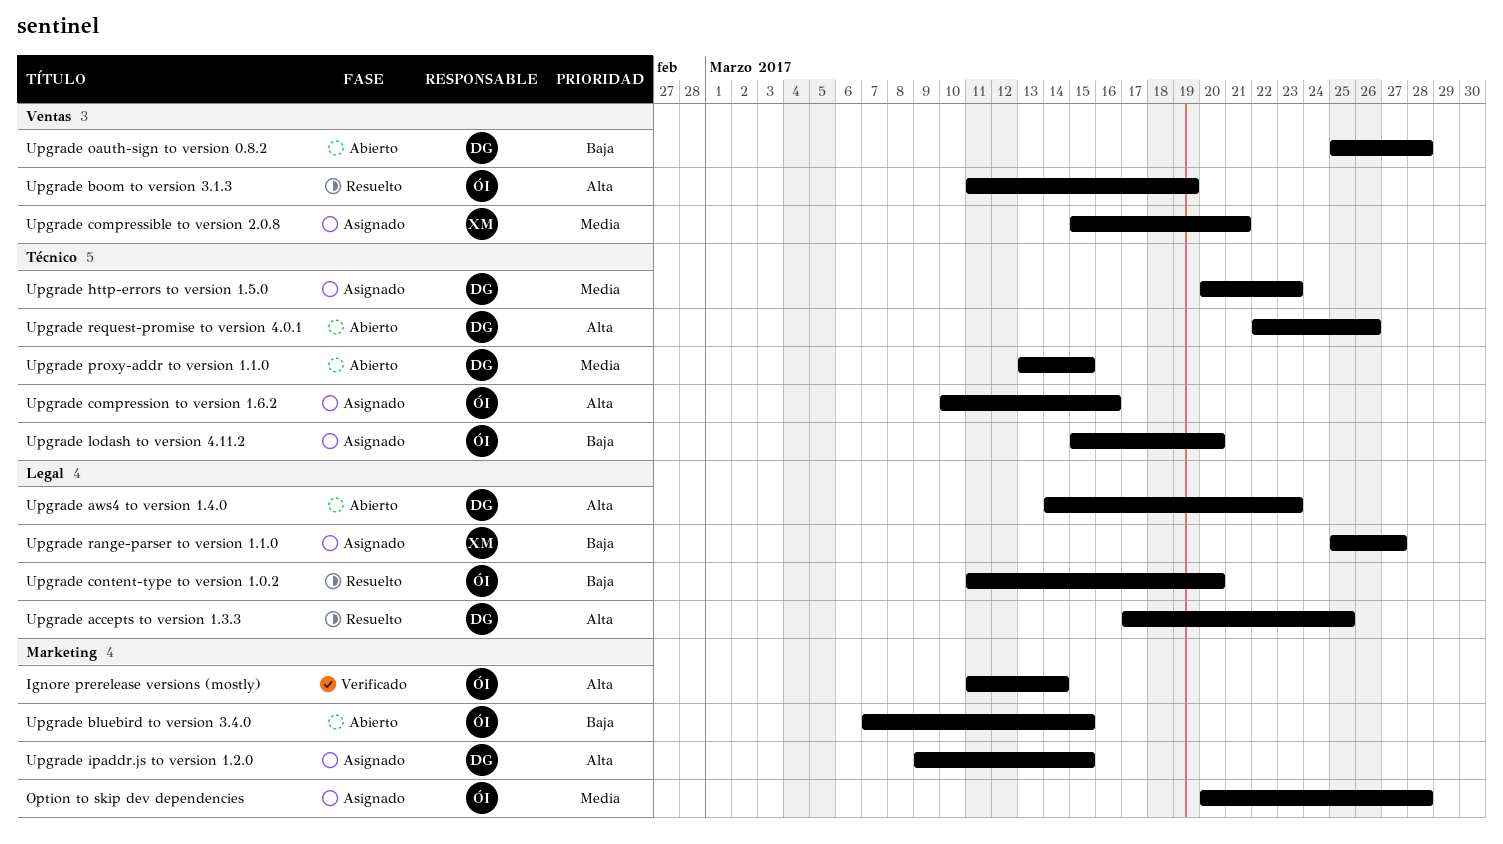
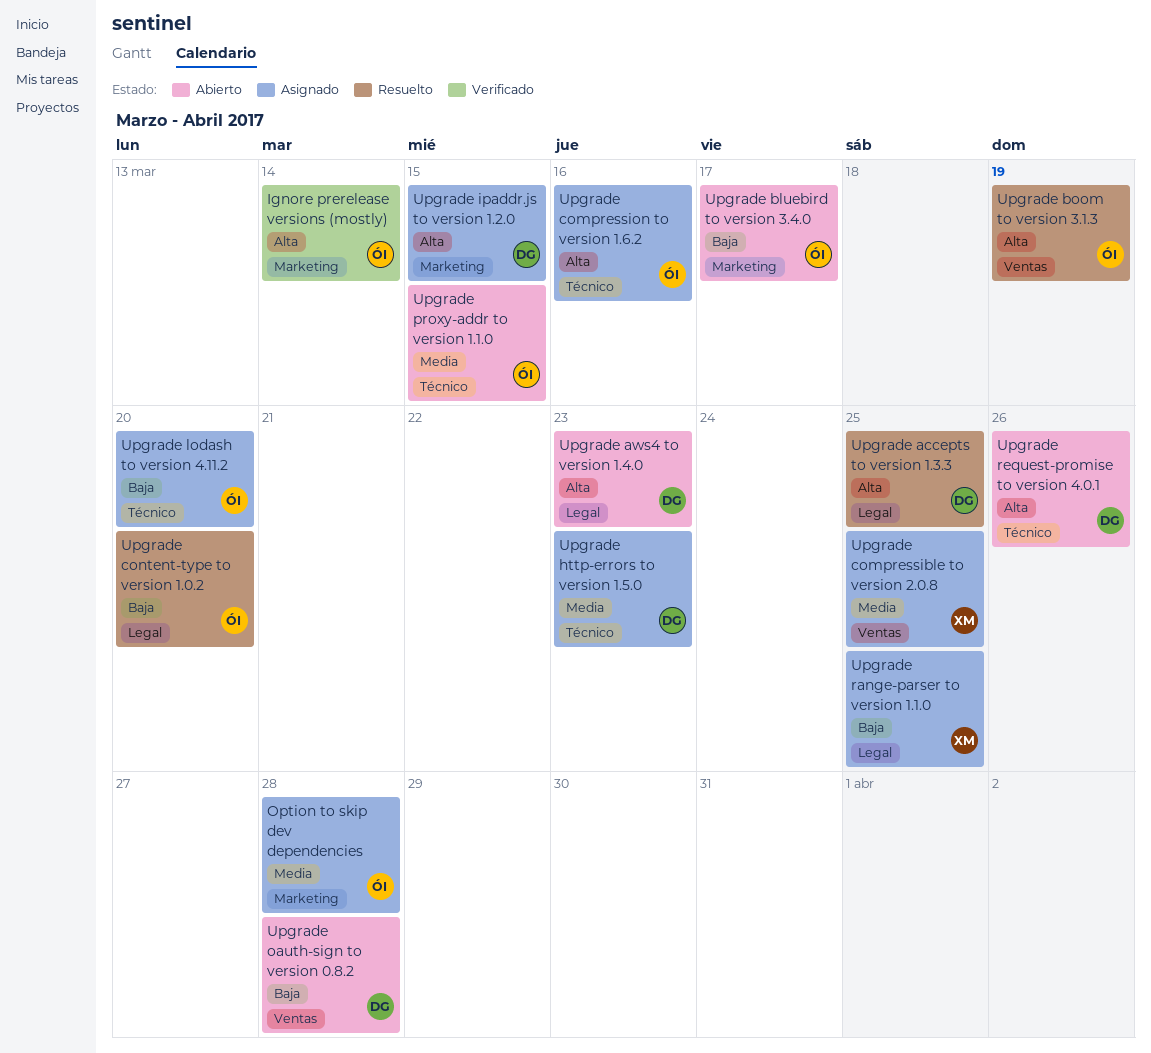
Upgrade bluebird to version 3.4.0, due: Mar 15 -> Mar 17
Upgrade compressible to version 2.0.8, due: Mar 21 -> Mar 25
Upgrade proxy-addr to version 1.1.0, owner: DG -> ÓI
Upgrade range-parser to version 1.1.0, due: Mar 27 -> Mar 25

